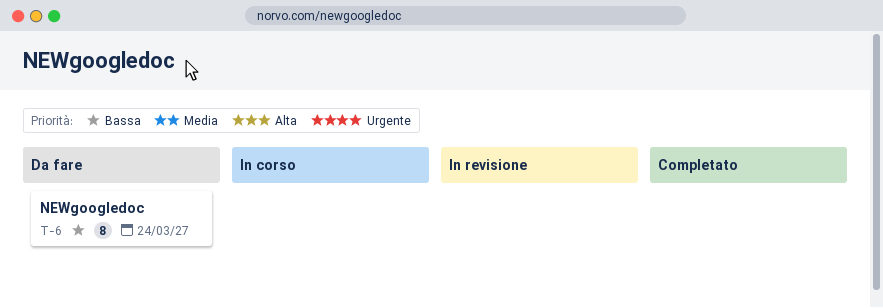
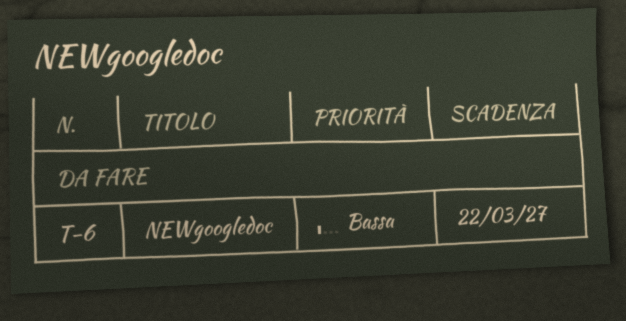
T-6, due: Mar 24 -> Mar 22

